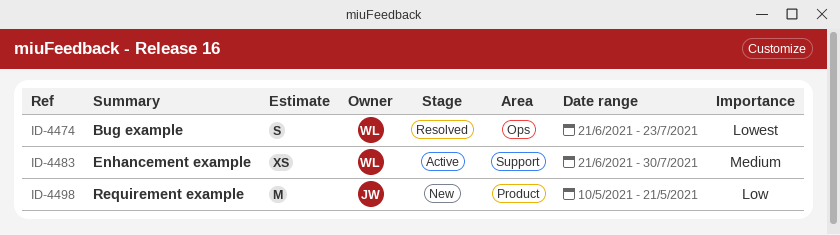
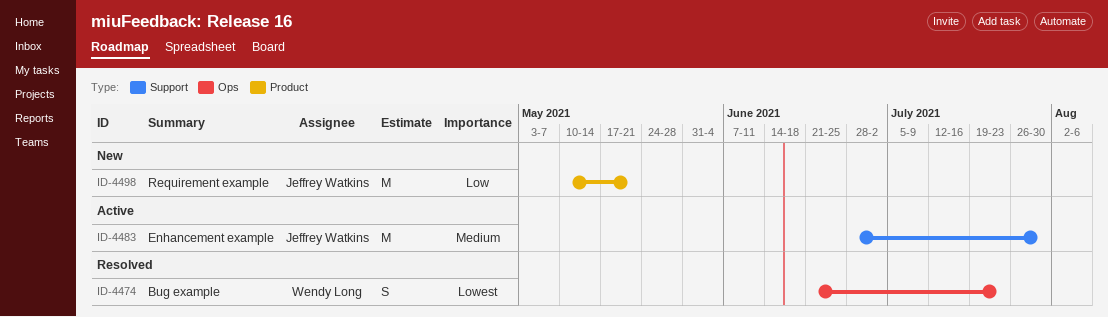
ID-4483, owner: Wendy Long -> Jeffrey Watkins
ID-4483, estimate: XS -> M
ID-4483, start: Jun 21 -> Jun 28

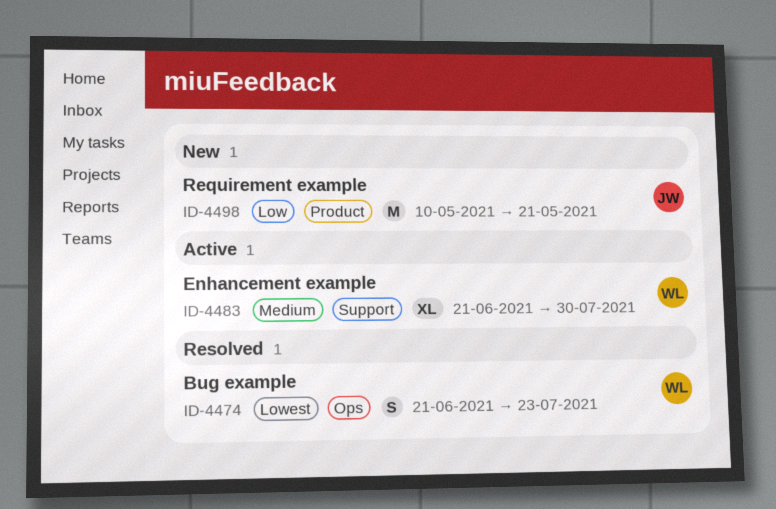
ID-4483, owner: Jeffrey Watkins -> Wendy Long
ID-4483, estimate: M -> XL
ID-4483, start: Jun 28 -> Jun 21

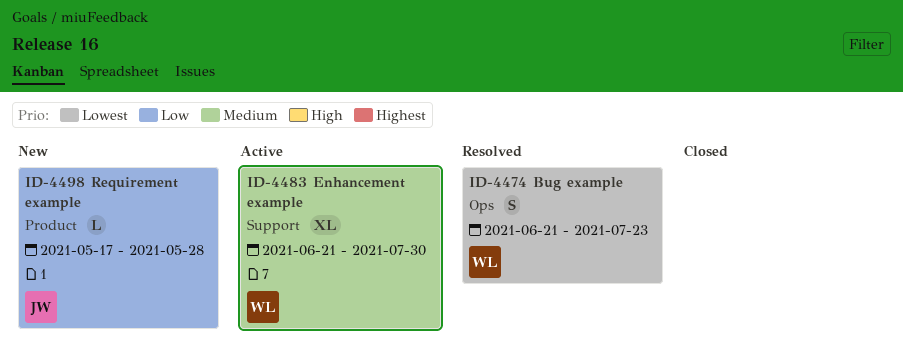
ID-4498, estimate: M -> L
ID-4498, start: May 10 -> May 17
ID-4498, due: May 21 -> May 28

